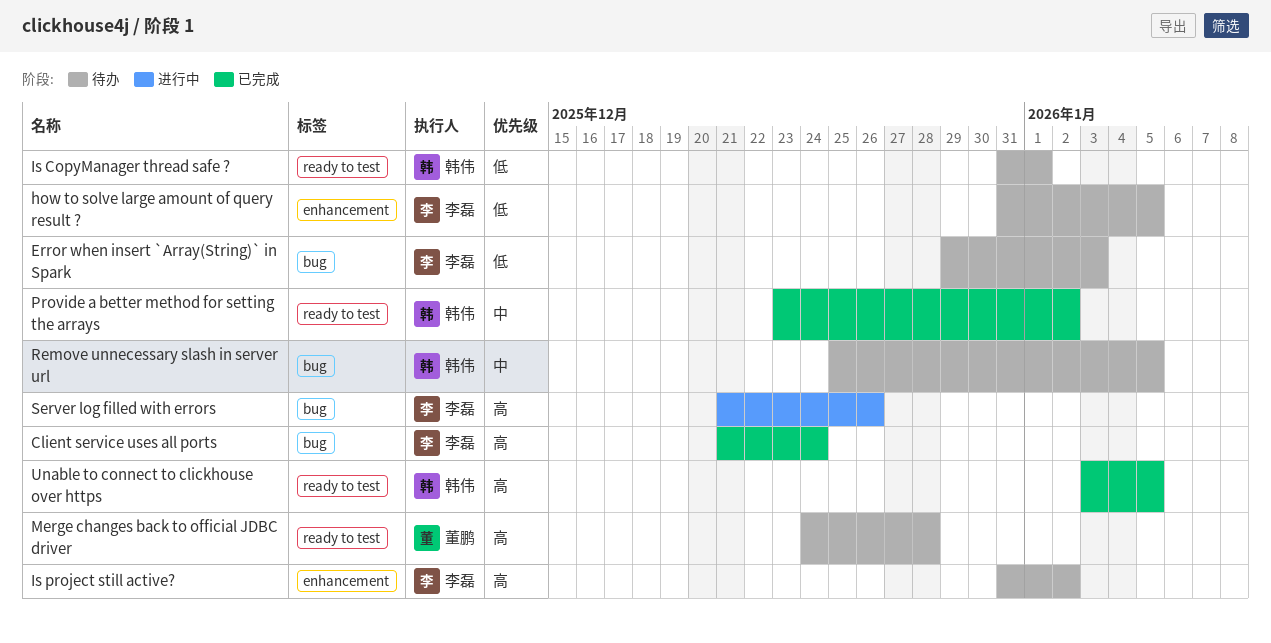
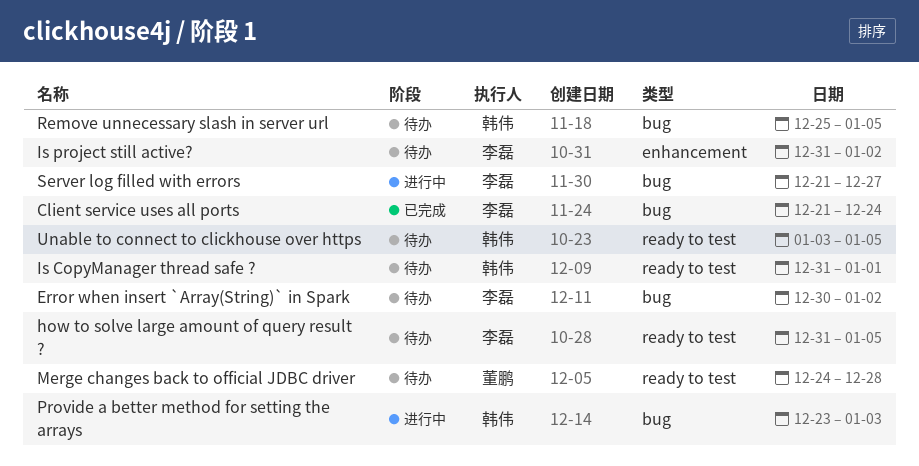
Error when insert `Array(String)` in Spark, start: Dec 29 -> Dec 30
Error when insert `Array(String)` in Spark, due: Jan 3 -> Jan 2
how to solve large amount of query result ?, label: enhancement -> ready to test
Provide a better method for setting the arrays, status: 已完成 -> 进行中
Provide a better method for setting the arrays, label: ready to test -> bug
Provide a better method for setting the arrays, due: Jan 2 -> Jan 3
Server log filled with errors, due: Dec 26 -> Dec 27
Unable to connect to clickhouse over https, status: 已完成 -> 待办

